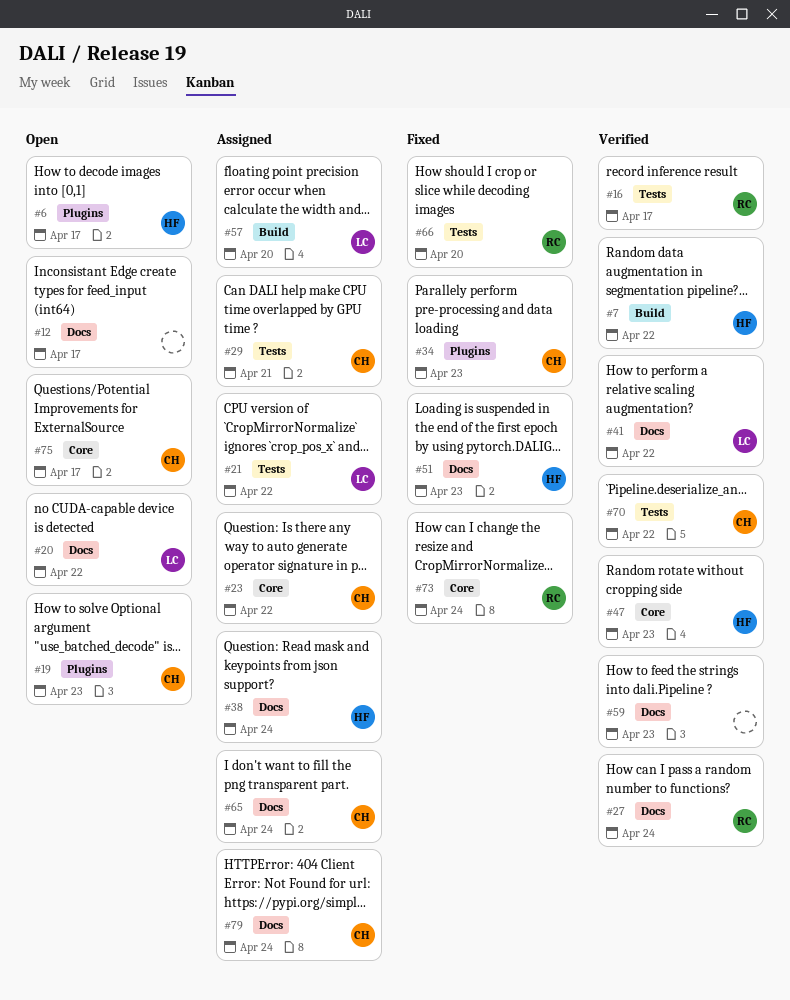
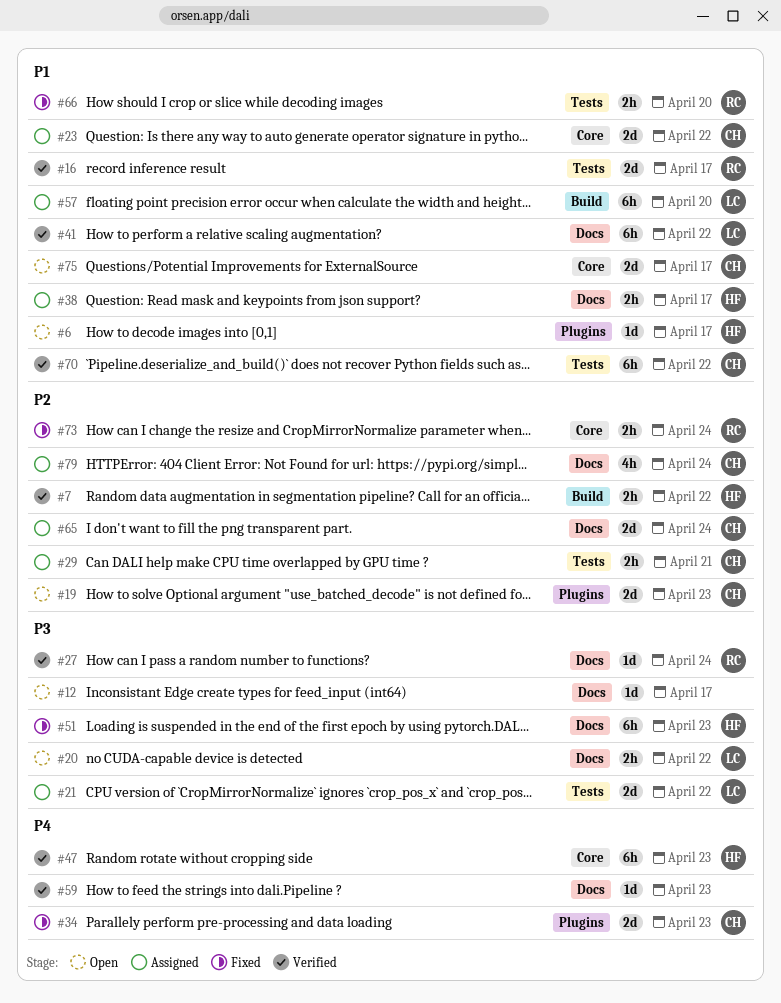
#38, due: Apr 24 -> Apr 17

